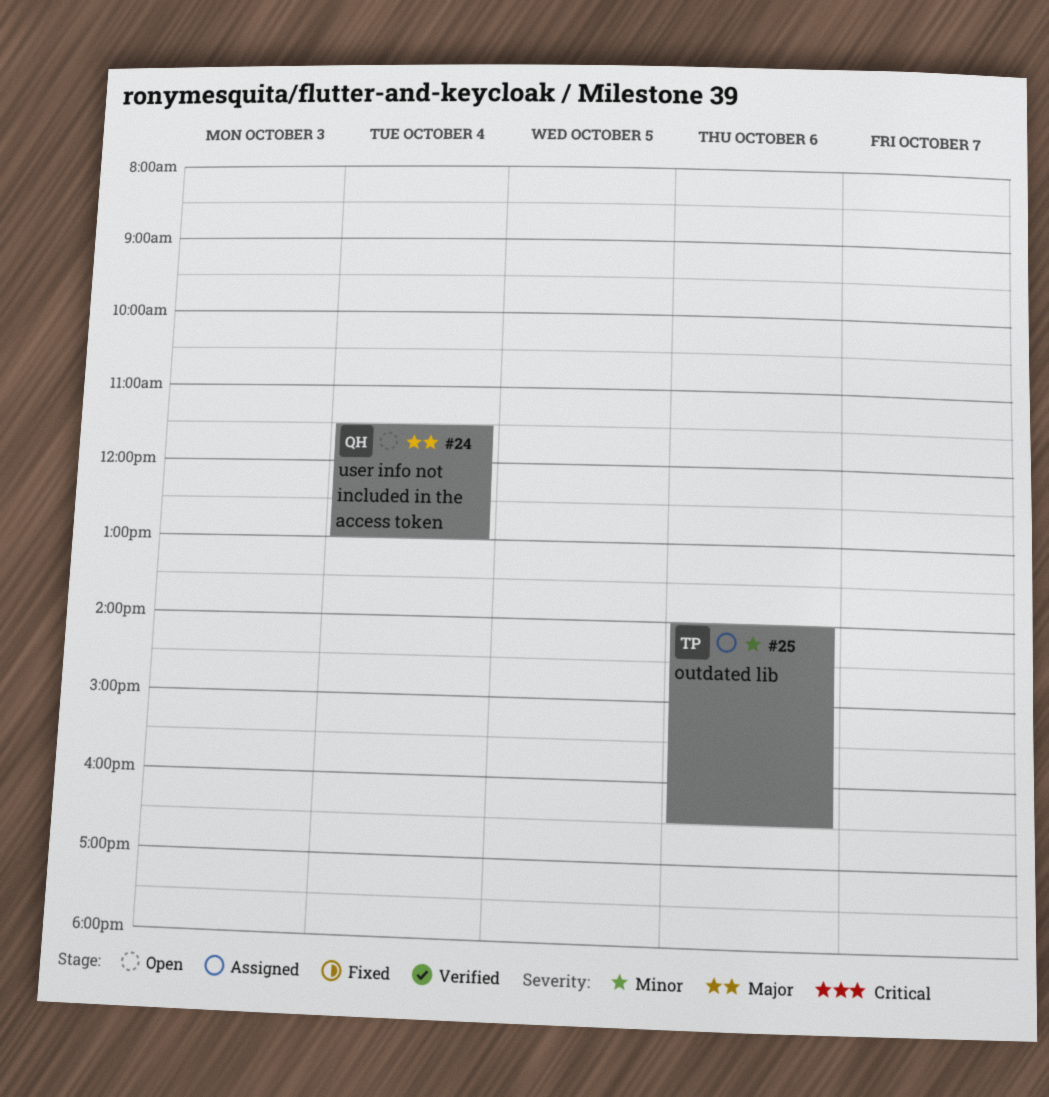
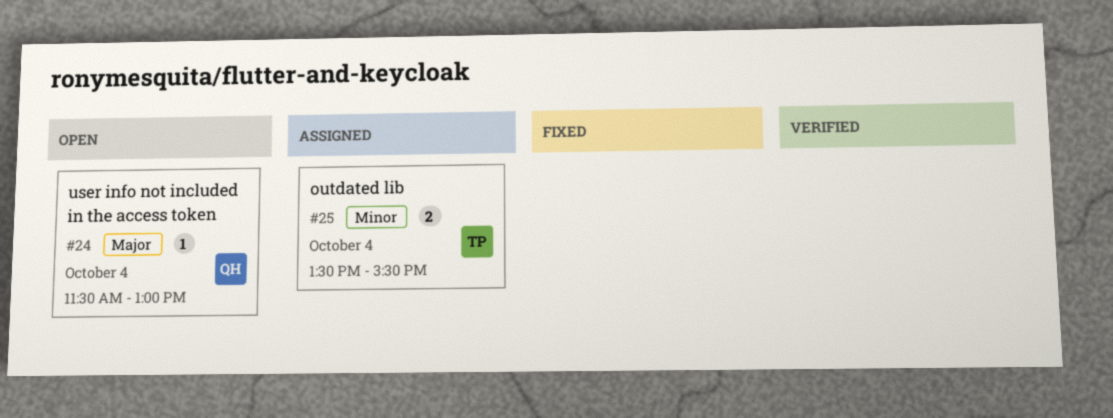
#25, day: Oct 6 -> Oct 4
#25, begins: 14:00 -> 13:30
#25, ends: 16:30 -> 15:30

